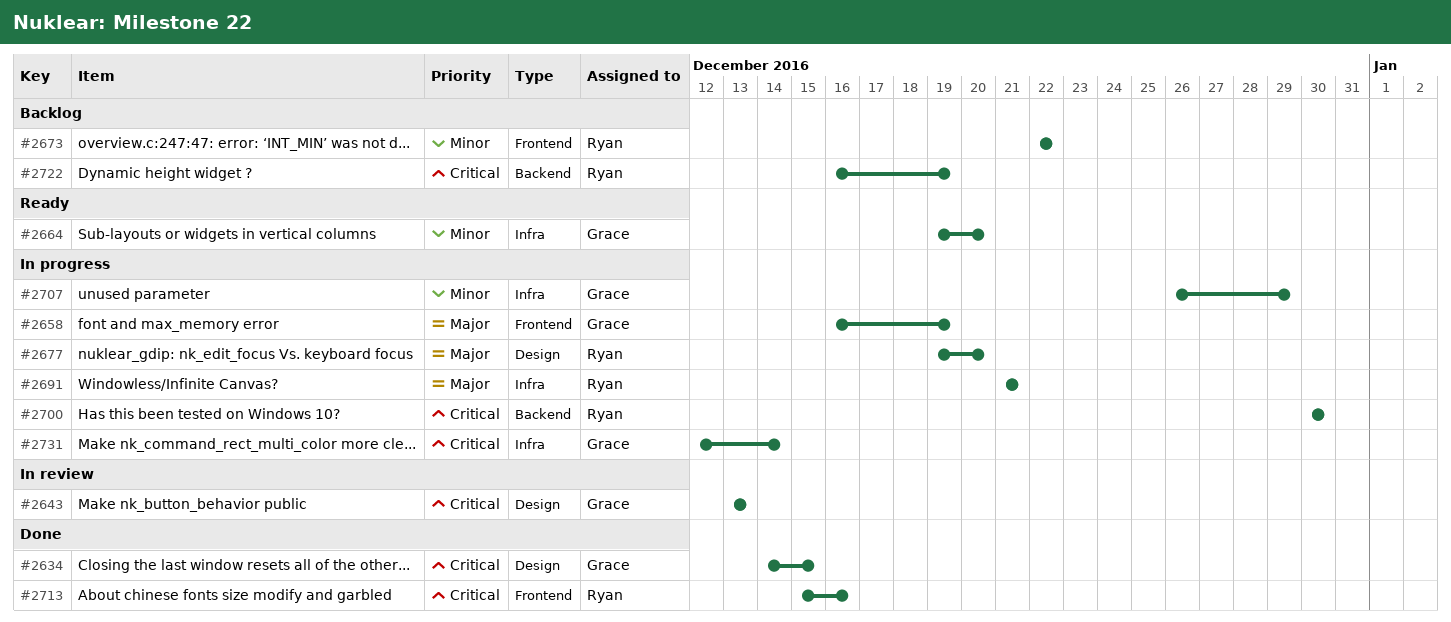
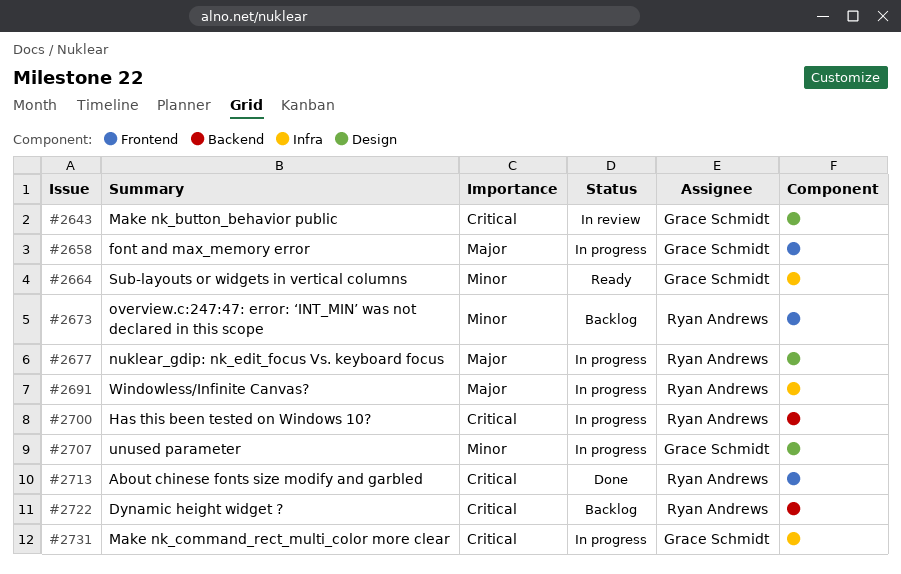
#2634: present -> none
#2707, label: Infra -> Design

